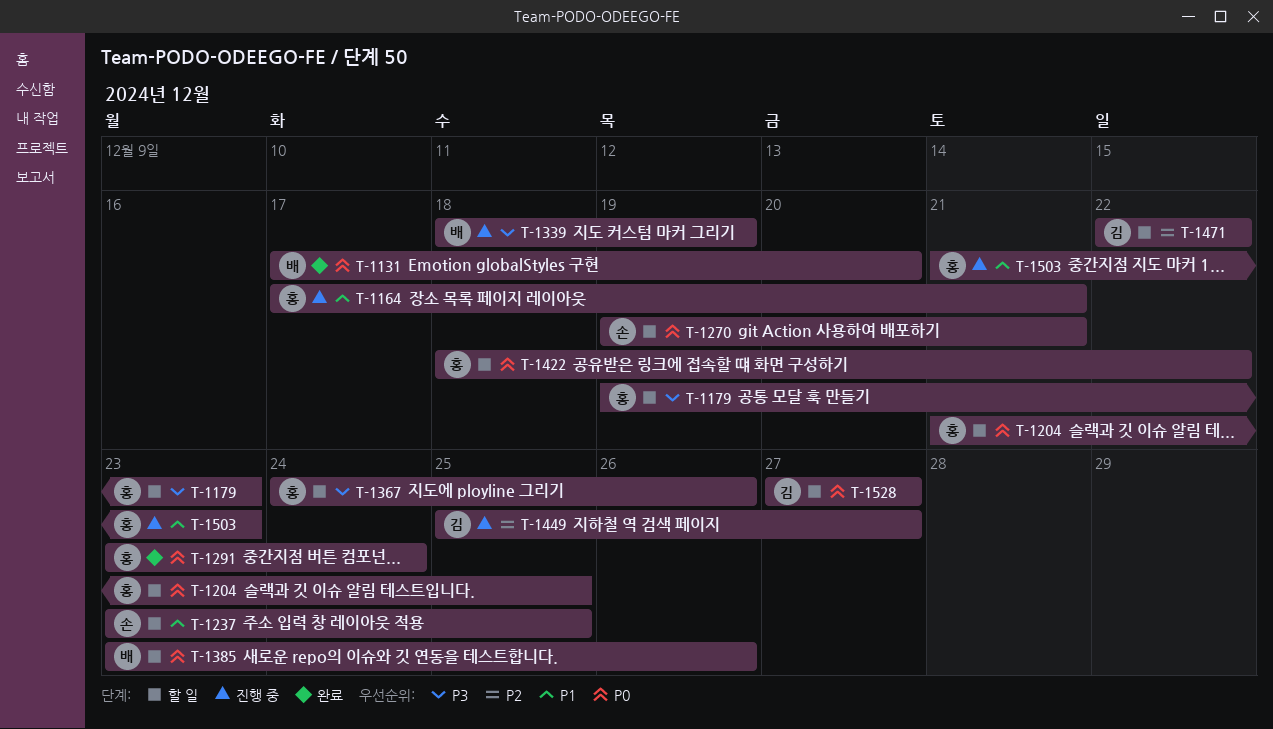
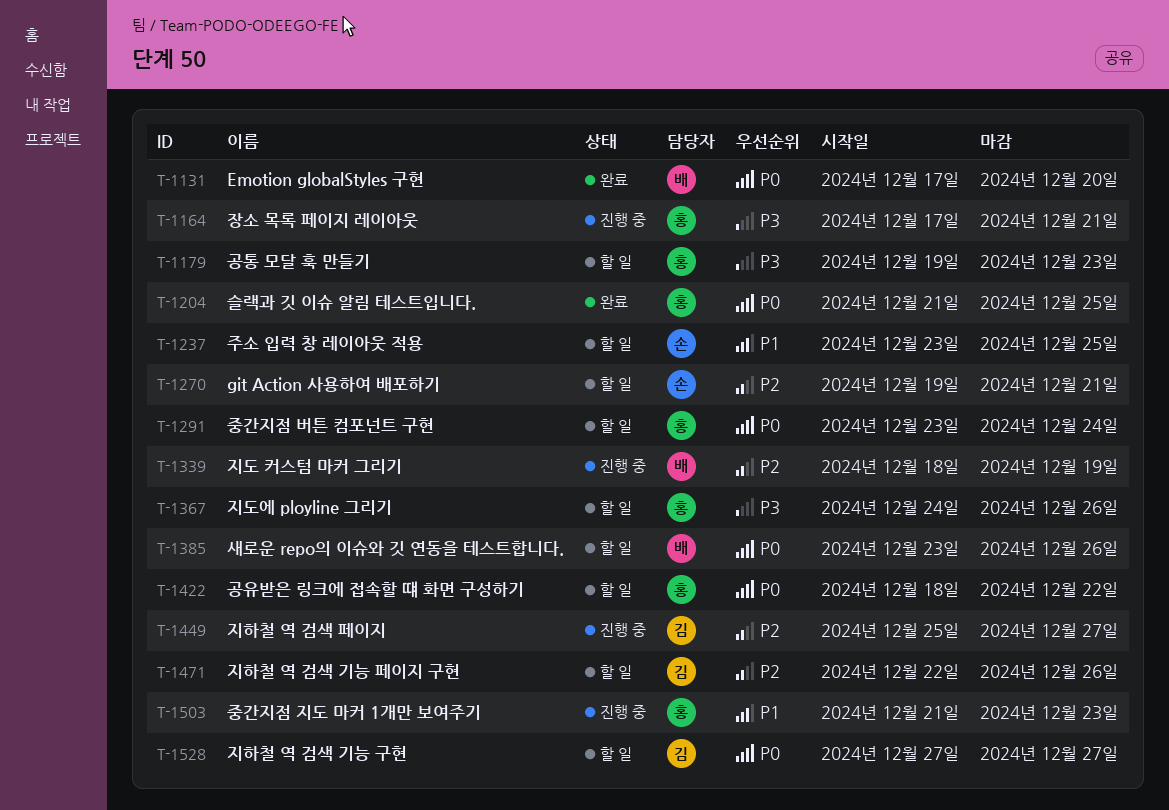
T-1164, priority: P1 -> P3
T-1204, status: 할 일 -> 완료
T-1270, priority: P0 -> P2
T-1291, status: 완료 -> 할 일
T-1339, priority: P3 -> P2
T-1471, due: Dec 22 -> Dec 26

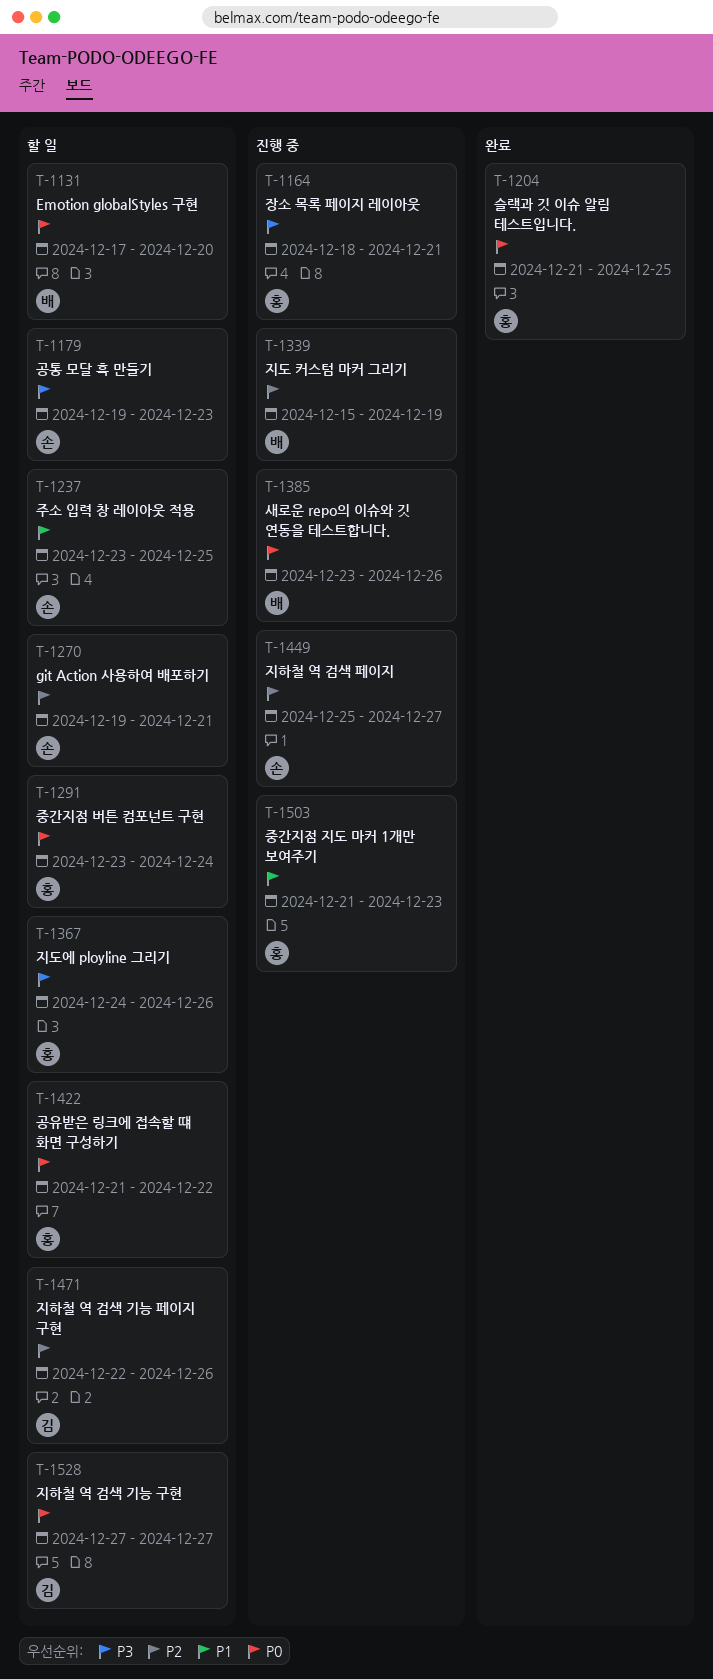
T-1131, status: 완료 -> 할 일
T-1164, start: Dec 17 -> Dec 18
T-1179, owner: 홍 -> 손
T-1339, start: Dec 18 -> Dec 15
T-1385, status: 할 일 -> 진행 중
T-1422, start: Dec 18 -> Dec 21
T-1449, owner: 김 -> 손

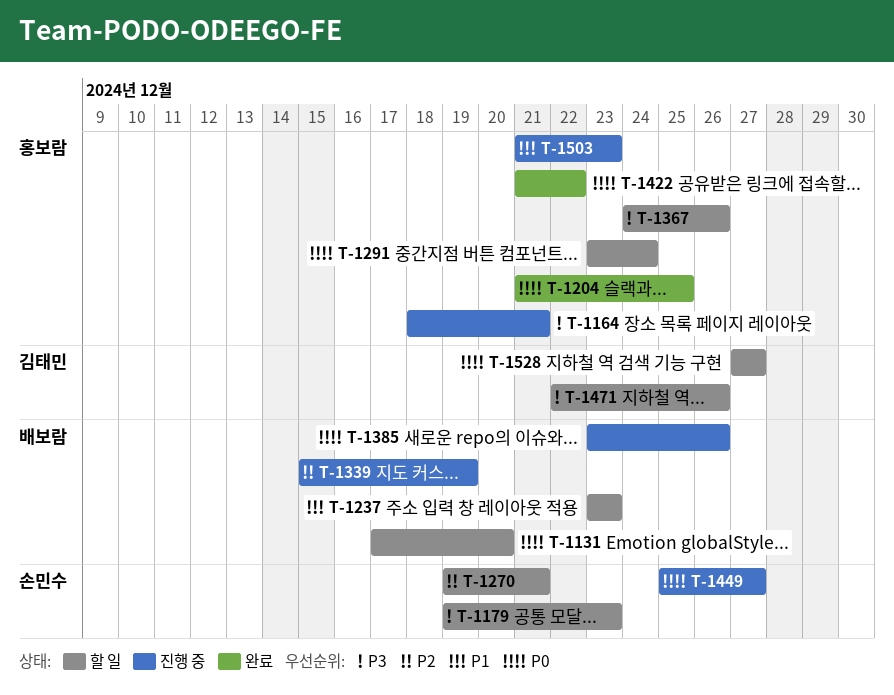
T-1237, owner: 손민수 -> 배보람
T-1237, due: Dec 25 -> Dec 23
T-1422, status: 할 일 -> 완료
T-1449, priority: P2 -> P0
T-1471, priority: P2 -> P3

